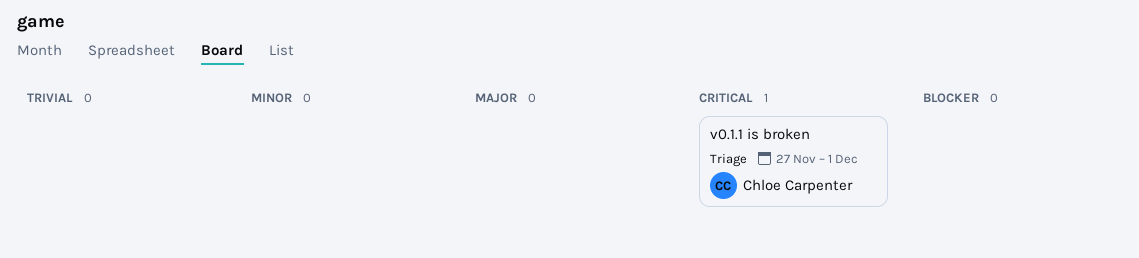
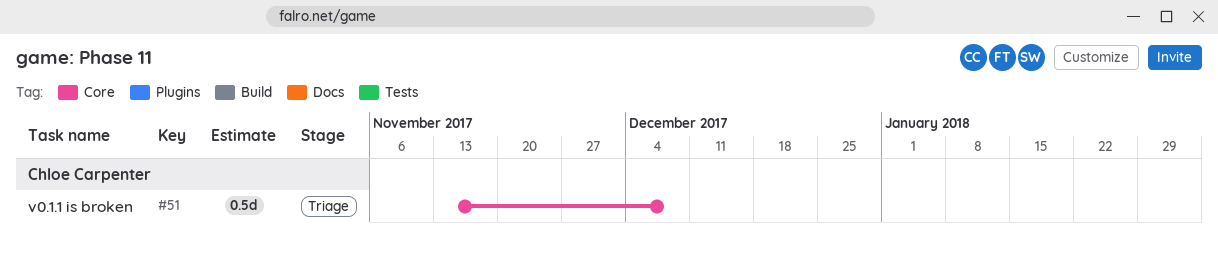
v0.1.1 is broken, start: Nov 27 -> Nov 13
v0.1.1 is broken, due: Dec 1 -> Dec 8

